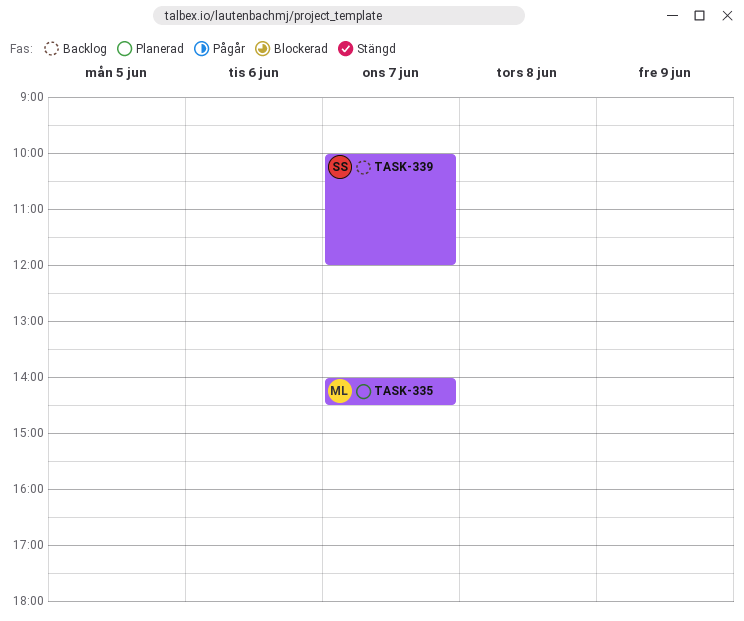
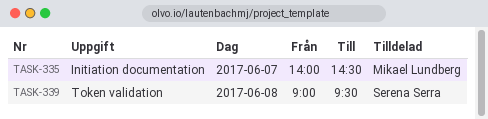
TASK-339, day: Jun 7 -> Jun 8
TASK-339, begins: 10:00 -> 09:00
TASK-339, ends: 12:00 -> 09:30

